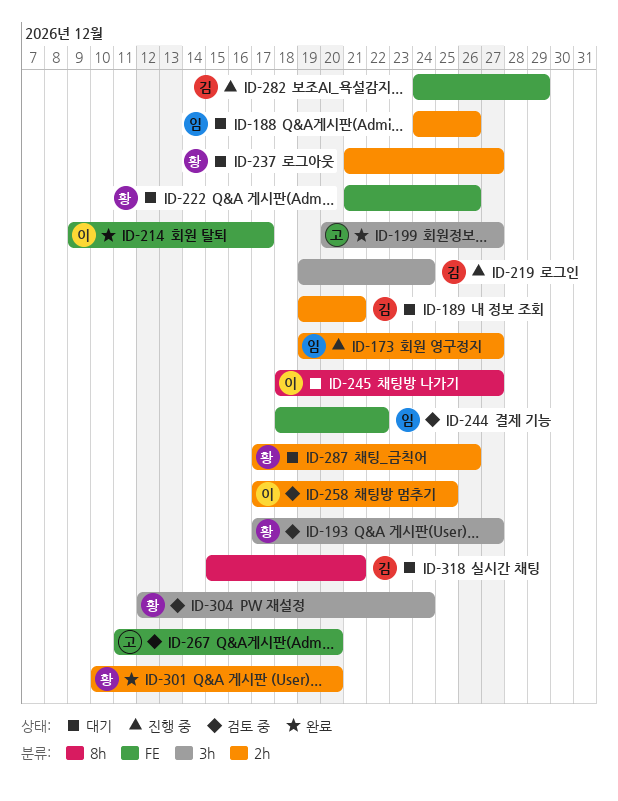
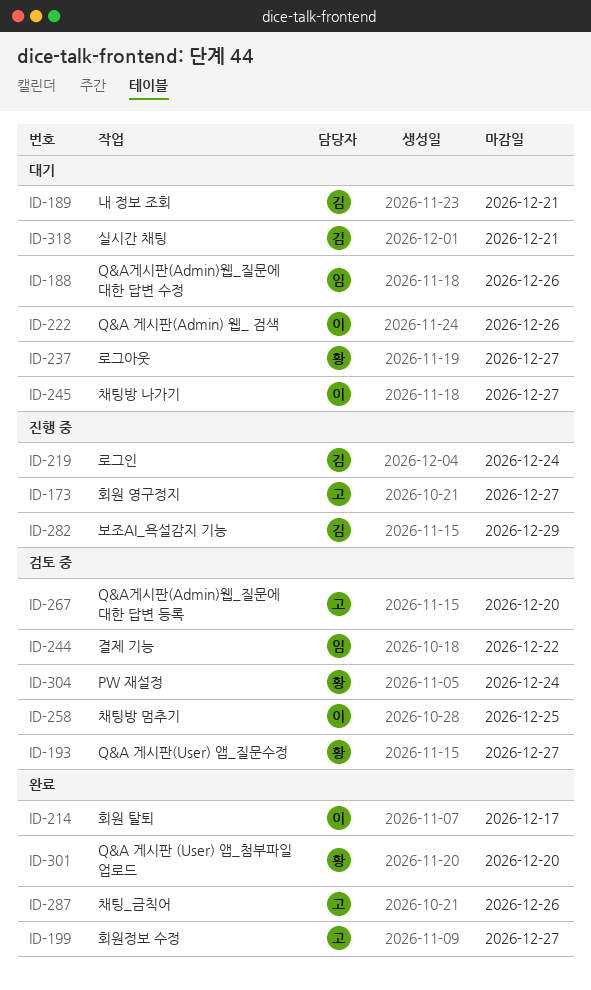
ID-173, owner: 임 -> 고
ID-222, owner: 황 -> 이
ID-287, status: 대기 -> 완료
ID-287, owner: 황 -> 고

